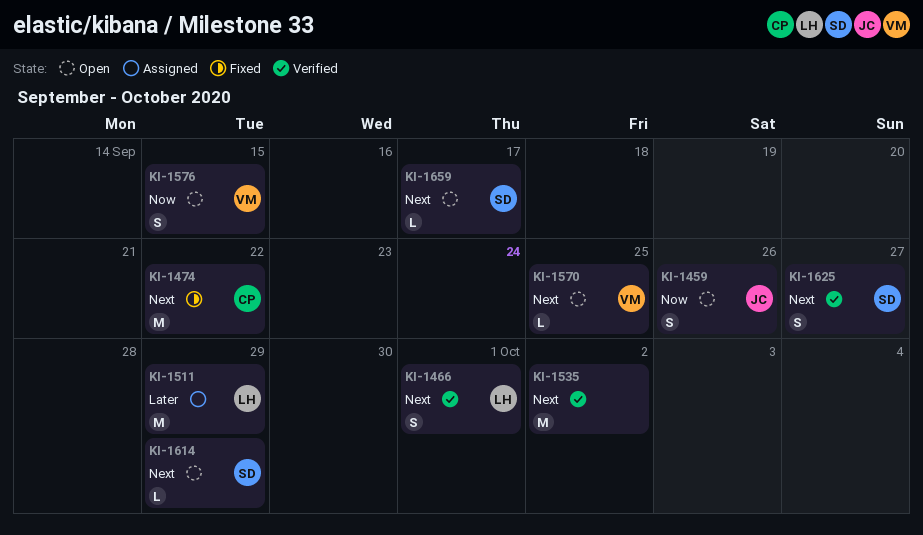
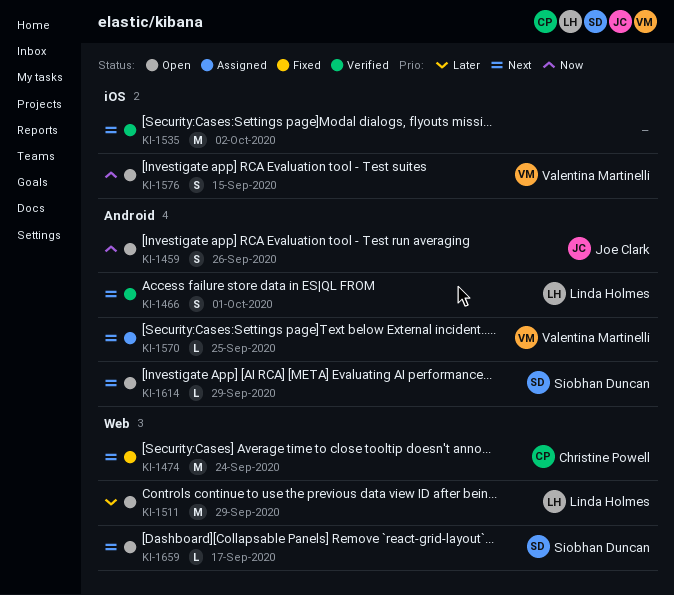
KI-1474, due: Sep 22 -> Sep 24
KI-1511, status: Assigned -> Open
KI-1570, status: Open -> Assigned
KI-1625: present -> none

